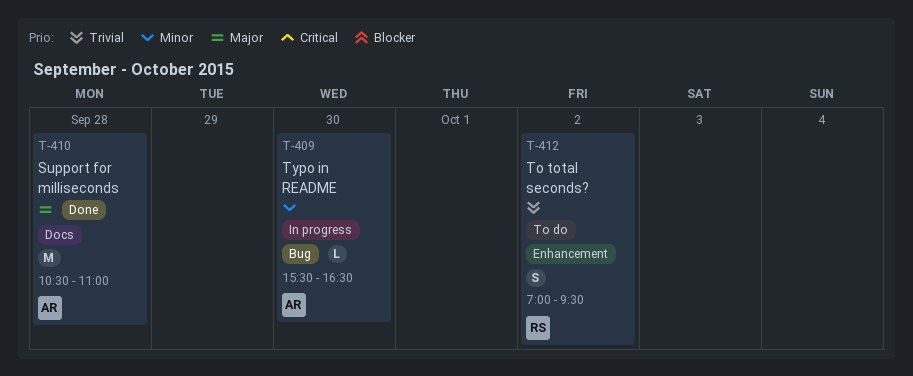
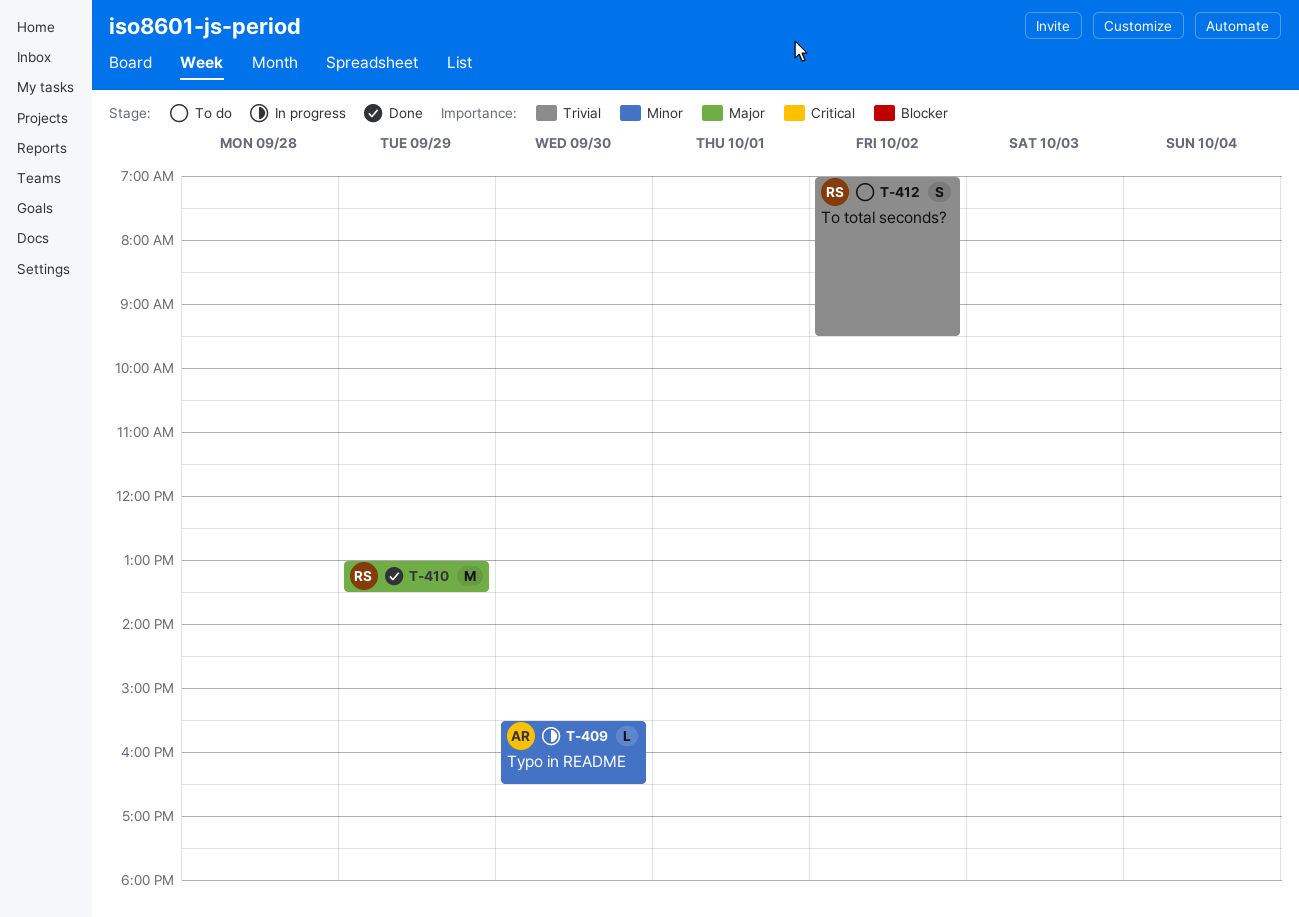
T-410, owner: AR -> RS
T-410, day: Sep 28 -> Sep 29
T-410, begins: 10:30 -> 13:00
T-410, ends: 11:00 -> 13:30

